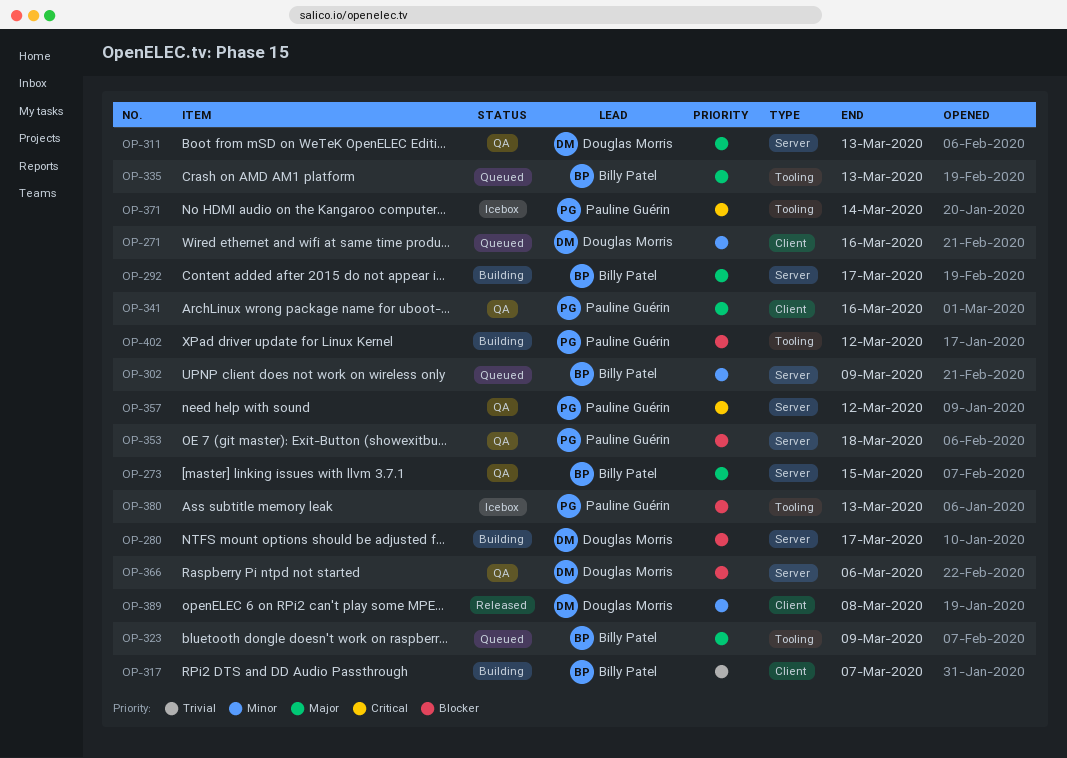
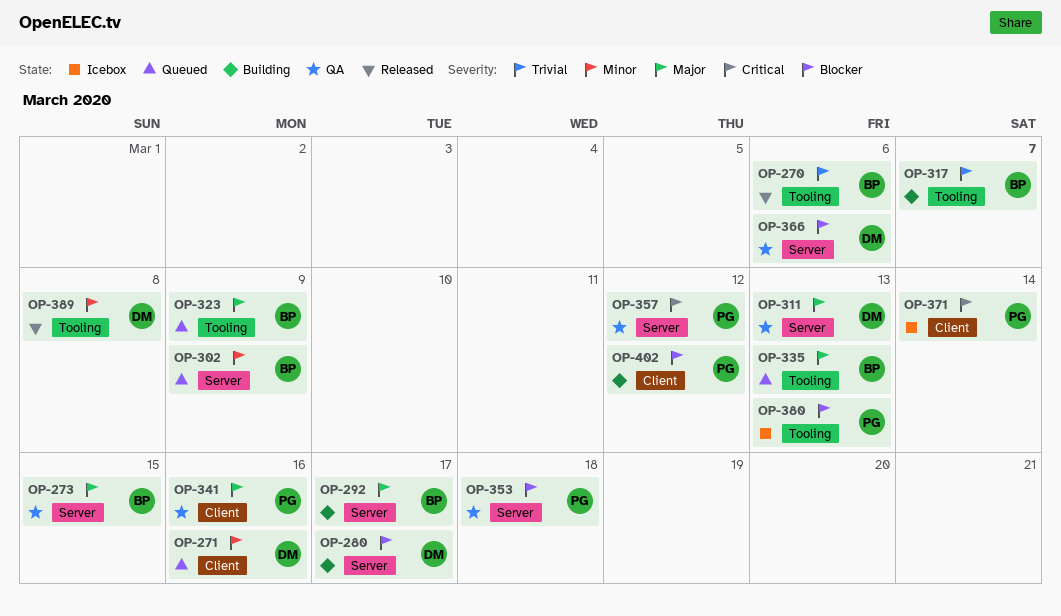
OP-270: none -> present
OP-317, label: Client -> Tooling
OP-371, label: Tooling -> Client
OP-389, label: Client -> Tooling
OP-402, label: Tooling -> Client

